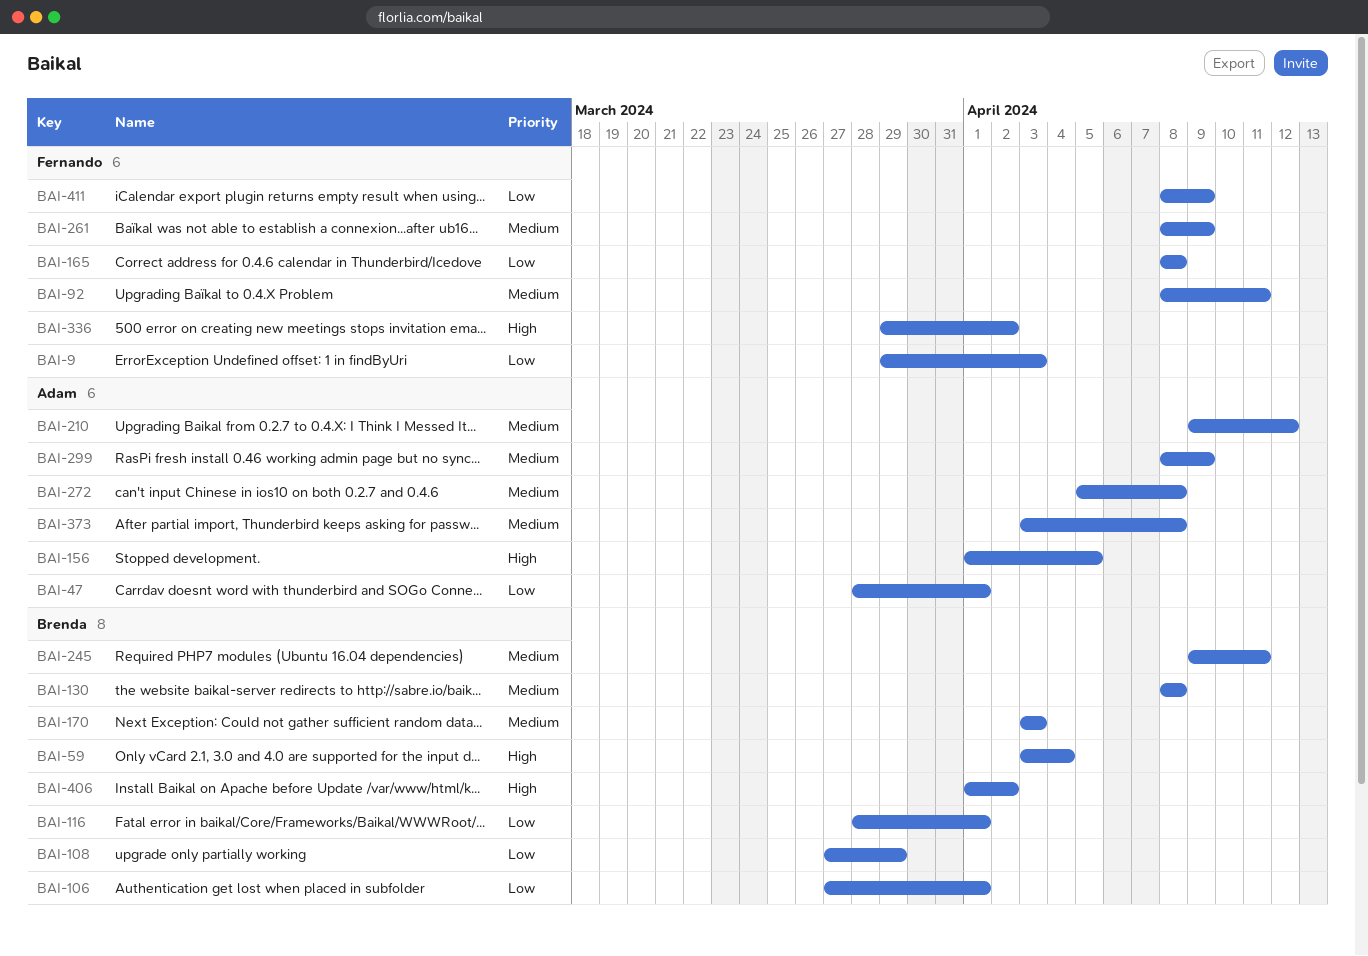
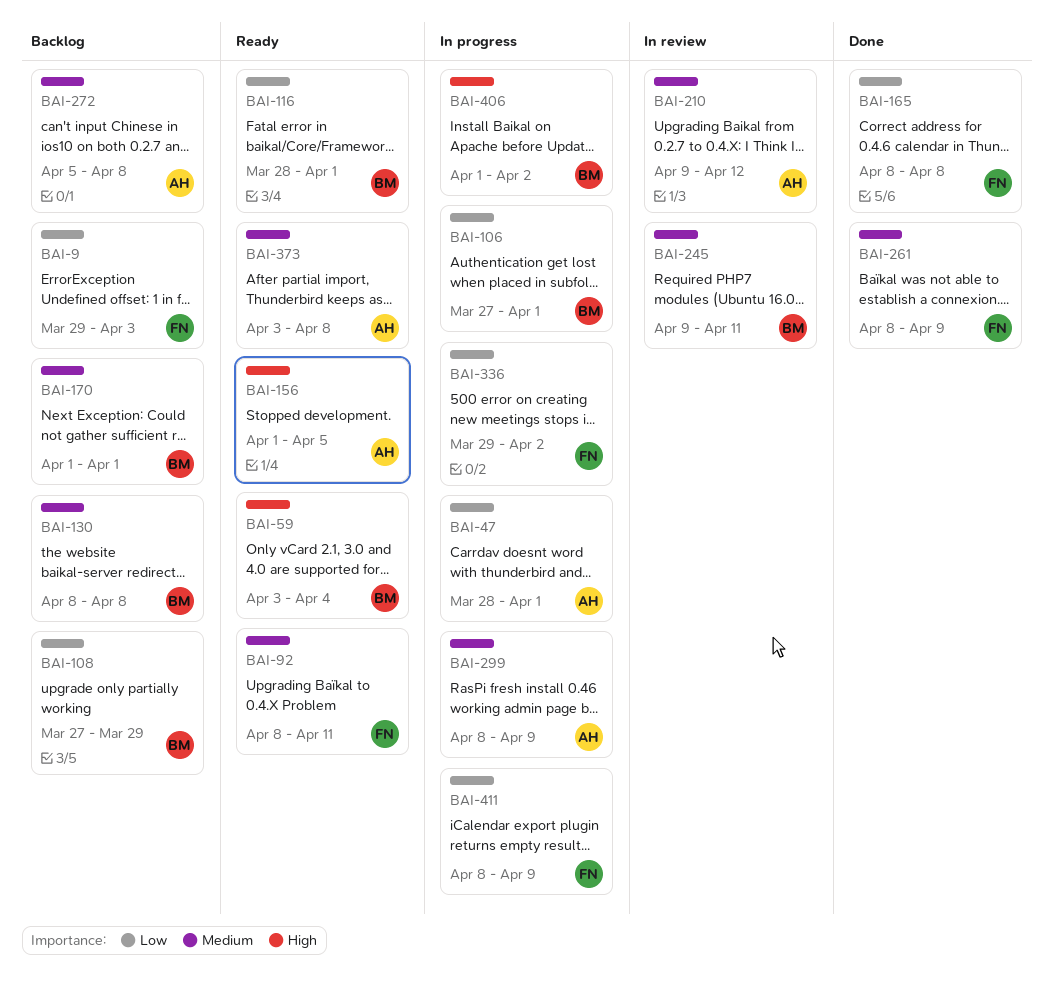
BAI-170, start: Apr 3 -> Apr 1
BAI-170, due: Apr 3 -> Apr 1
BAI-336, priority: High -> Low

